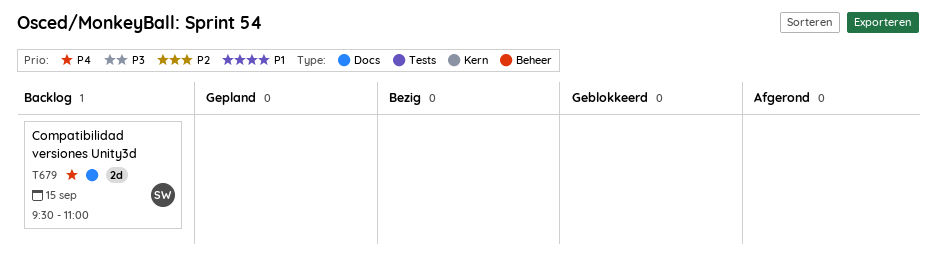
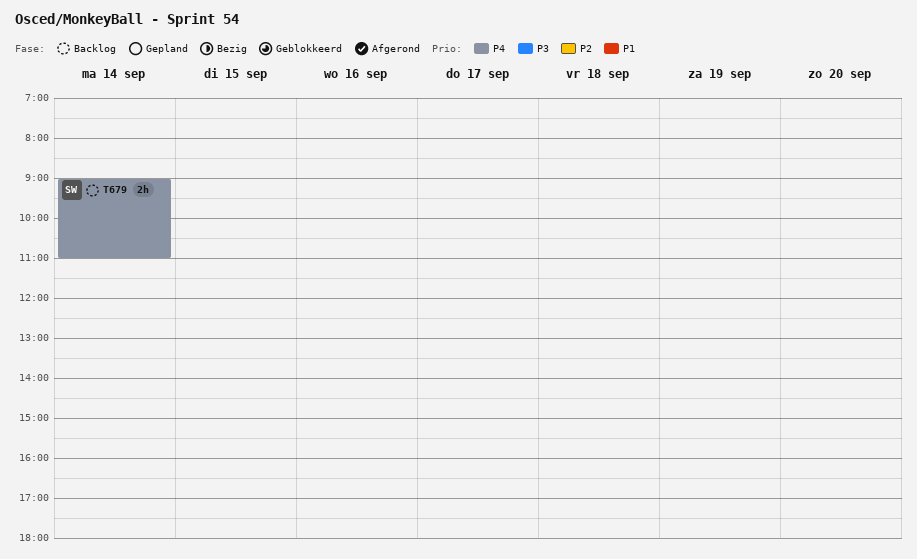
T679, estimate: 2d -> 2h
T679, day: Sep 15 -> Sep 14
T679, begins: 09:30 -> 09:00

